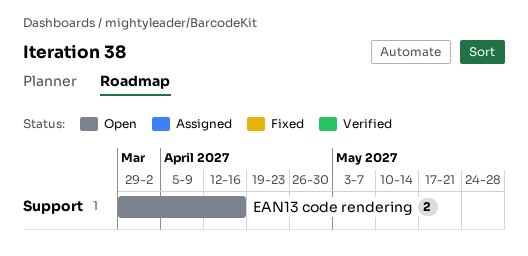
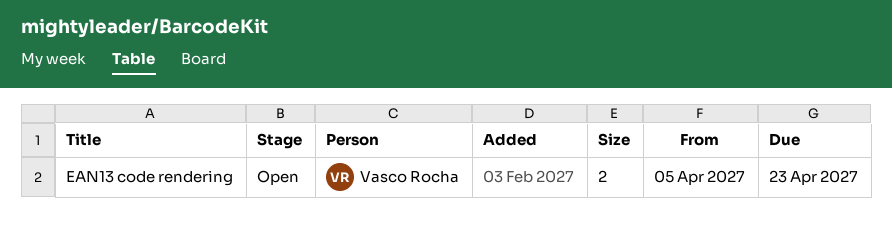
EAN13 code rendering, start: Mar 29 -> Apr 5
EAN13 code rendering, due: Apr 16 -> Apr 23

